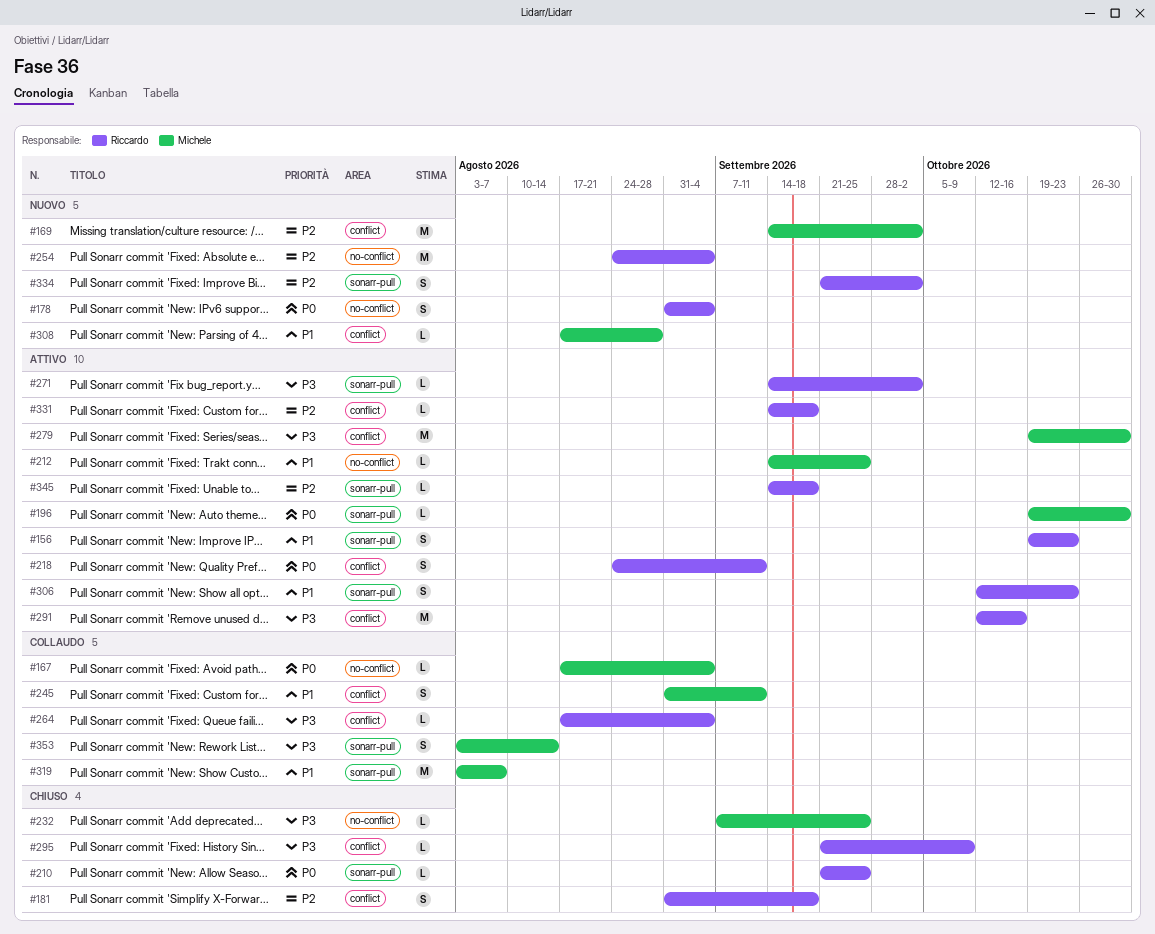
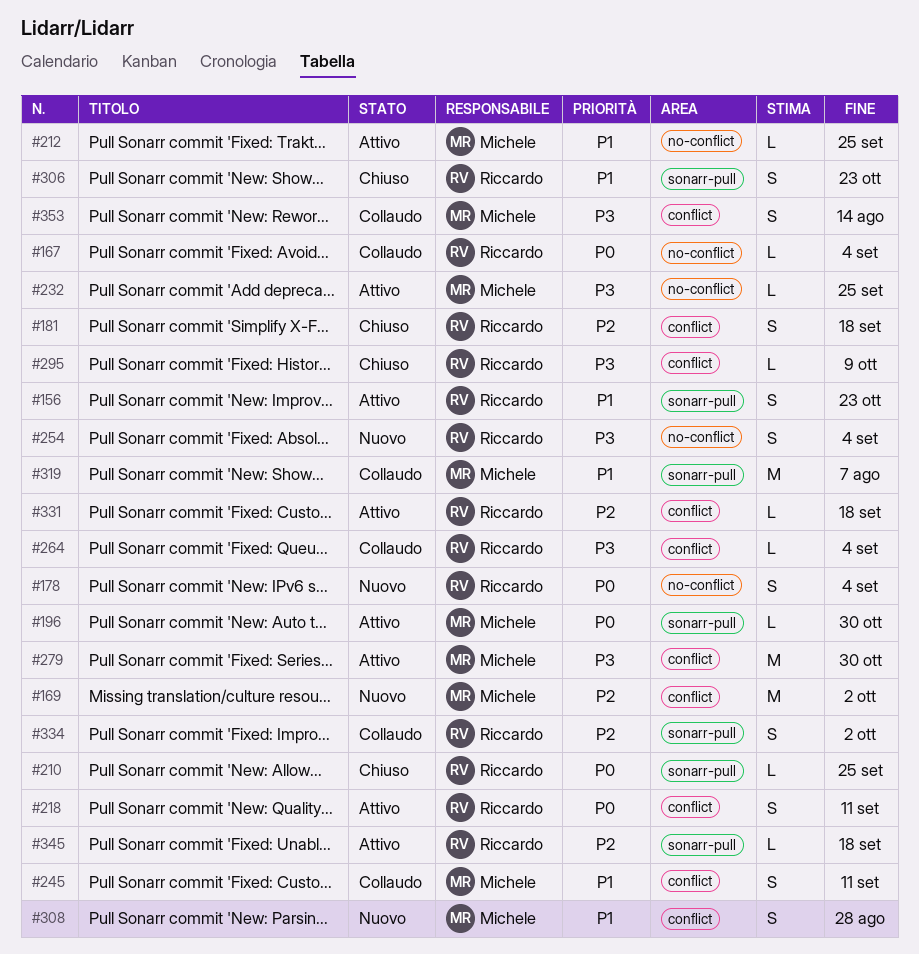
#167, owner: Michele -> Riccardo
#232, status: Chiuso -> Attivo
#254, priority: P2 -> P3
#254, estimate: M -> S
#271: present -> none
#291: present -> none
#306, status: Attivo -> Chiuso
#308, estimate: L -> S
#334, status: Nuovo -> Collaudo
#353, label: sonarr-pull -> conflict

